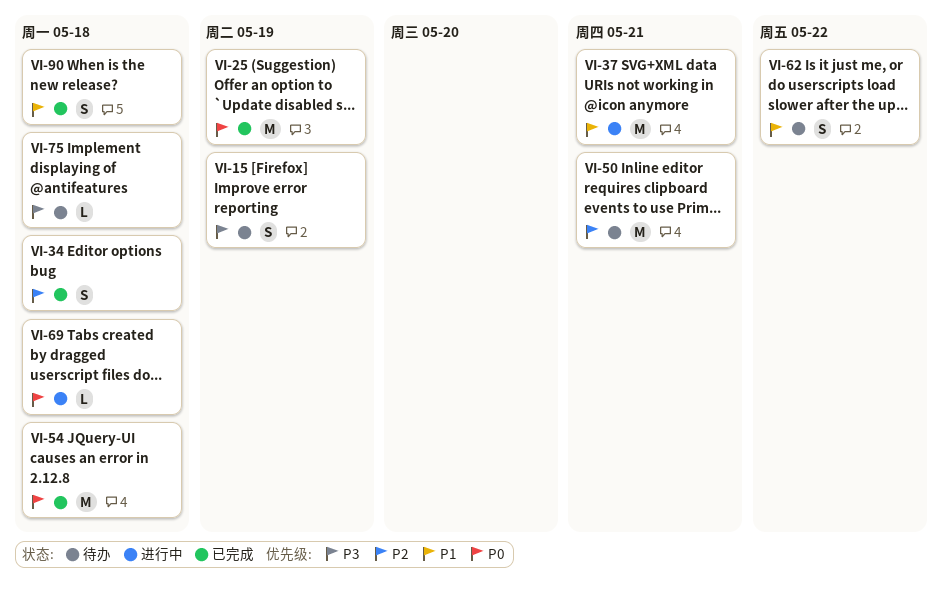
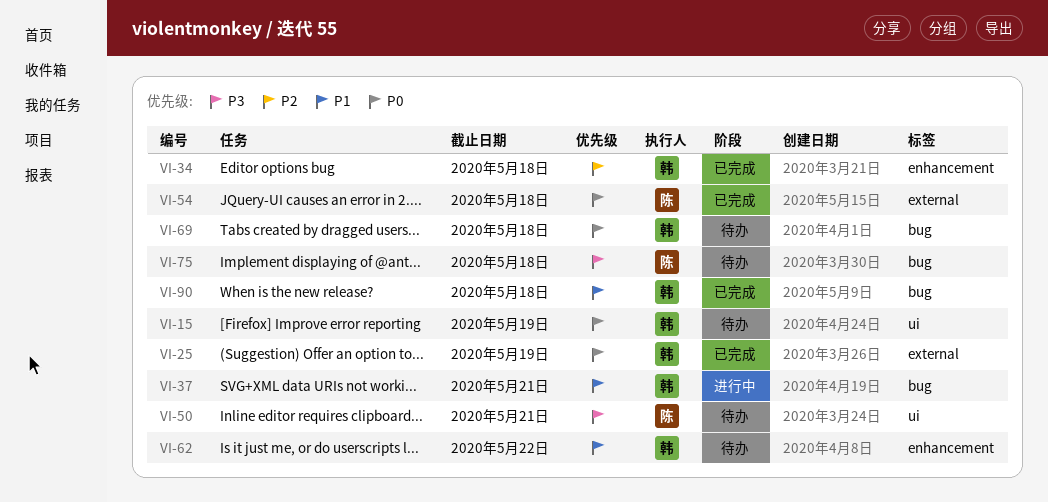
VI-15, priority: P3 -> P0
VI-50, priority: P2 -> P3
VI-69, status: 进行中 -> 待办

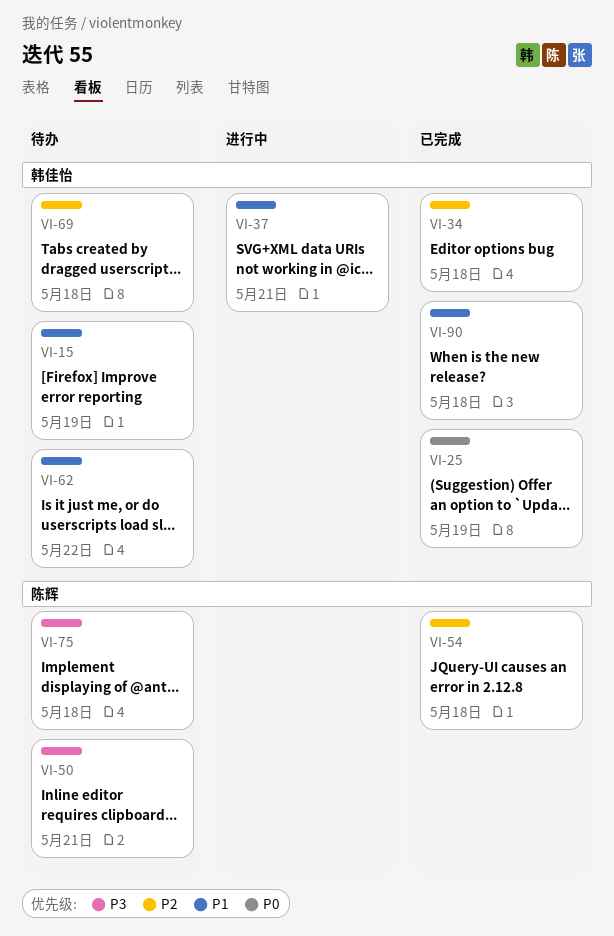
VI-15, priority: P0 -> P1
VI-54, priority: P0 -> P2
VI-69, priority: P0 -> P2

